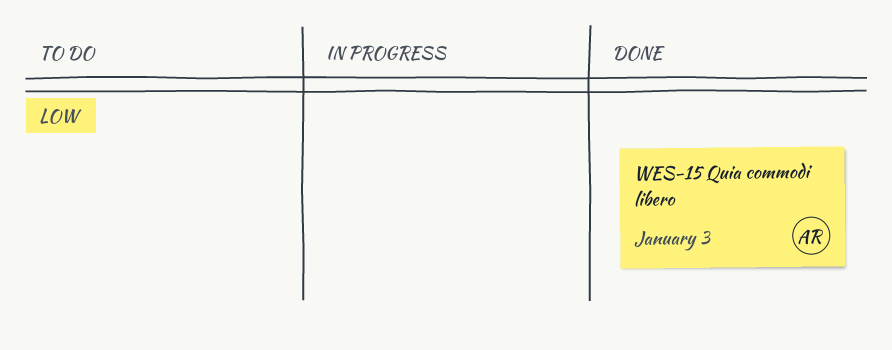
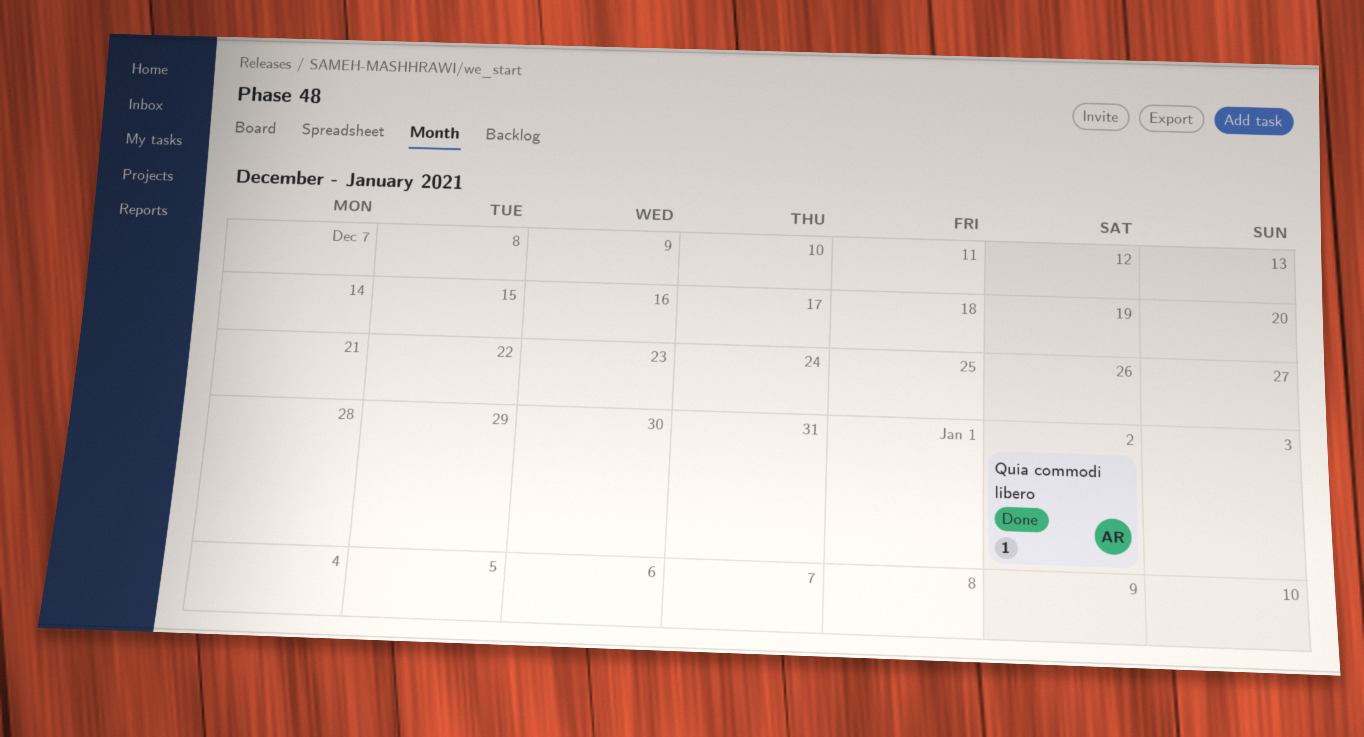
Quia commodi libero, due: Jan 3 -> Jan 2

